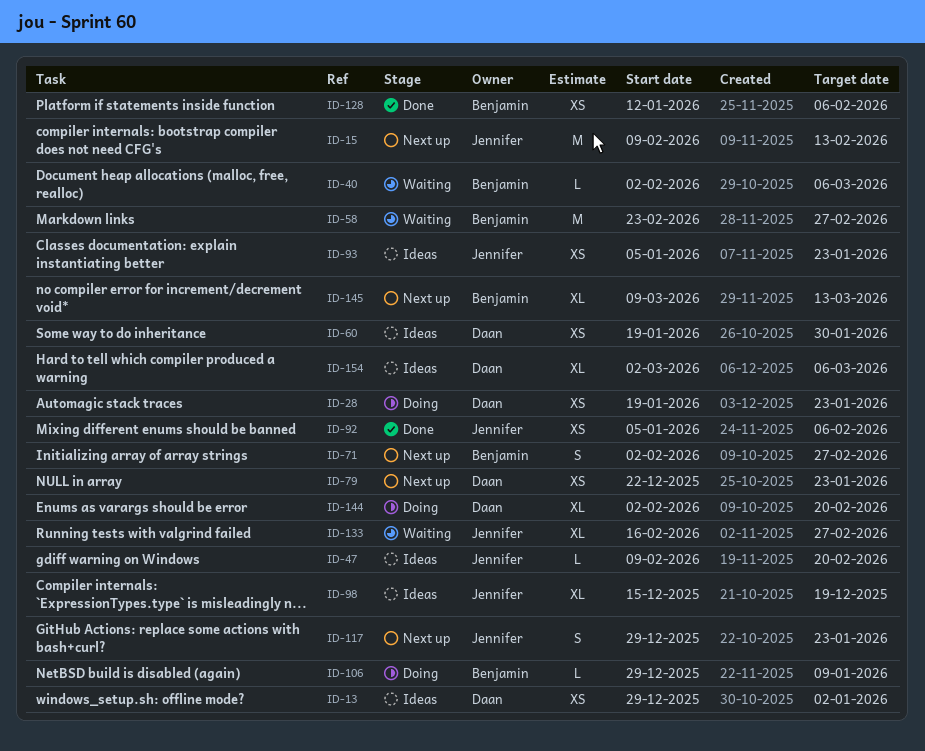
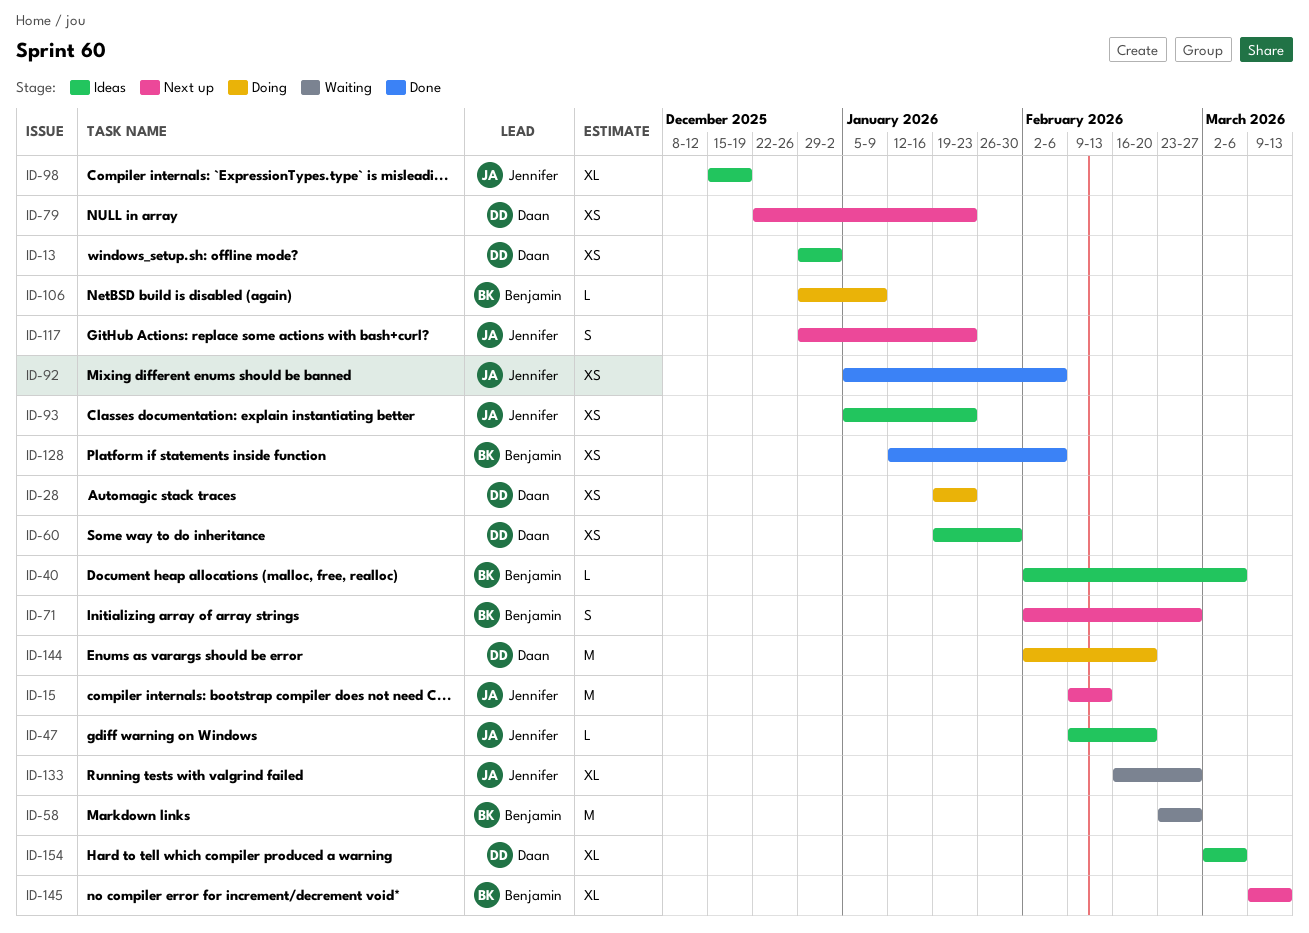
ID-40, status: Waiting -> Ideas
ID-144, estimate: XL -> M

